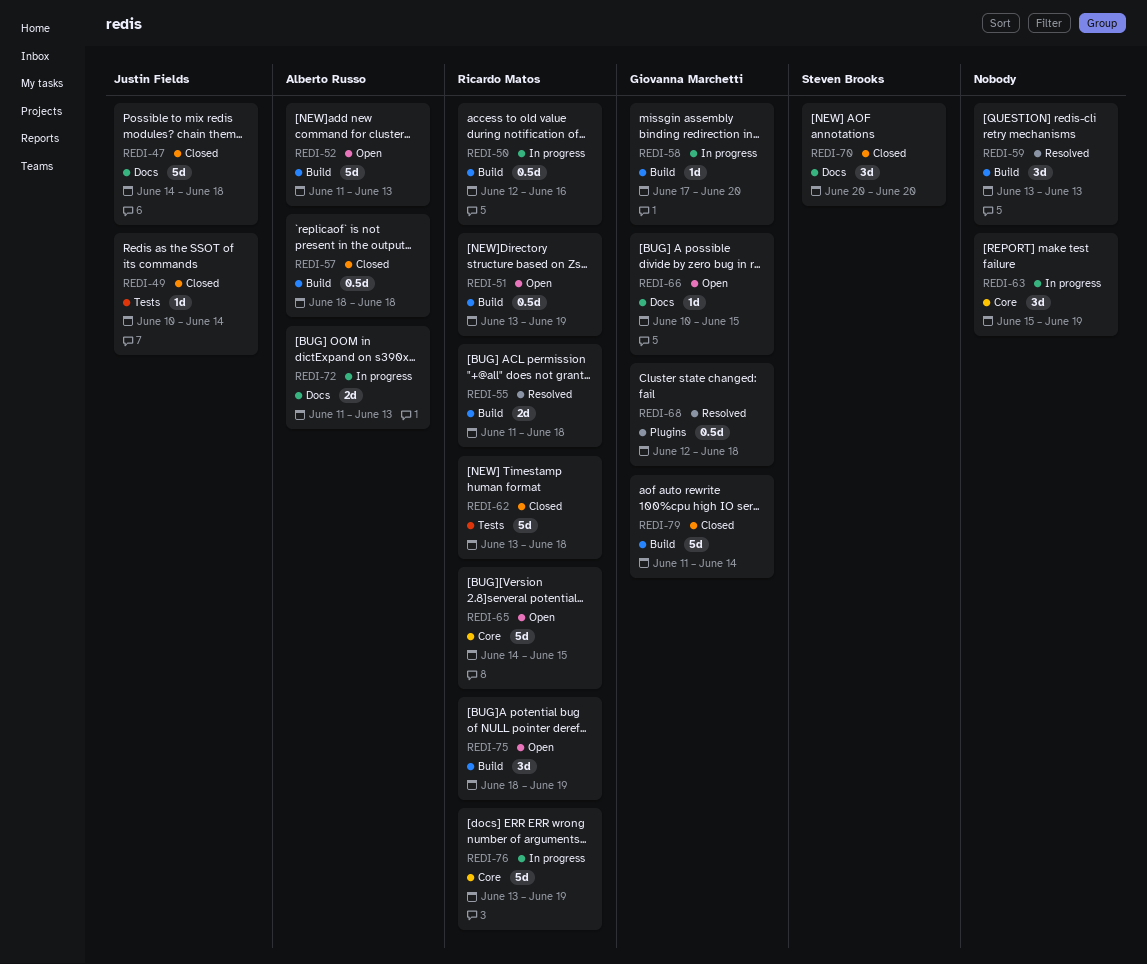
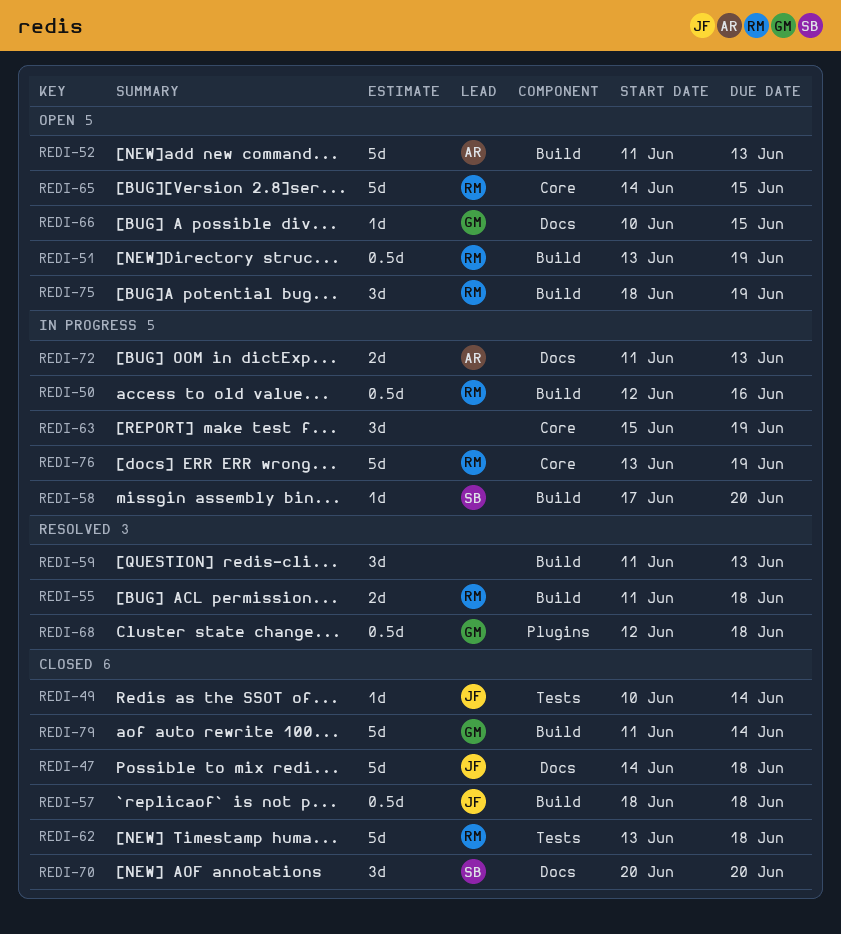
REDI-57, owner: Alberto Russo -> Justin Fields
REDI-58, owner: Giovanna Marchetti -> Steven Brooks
REDI-59, start: Jun 13 -> Jun 11

